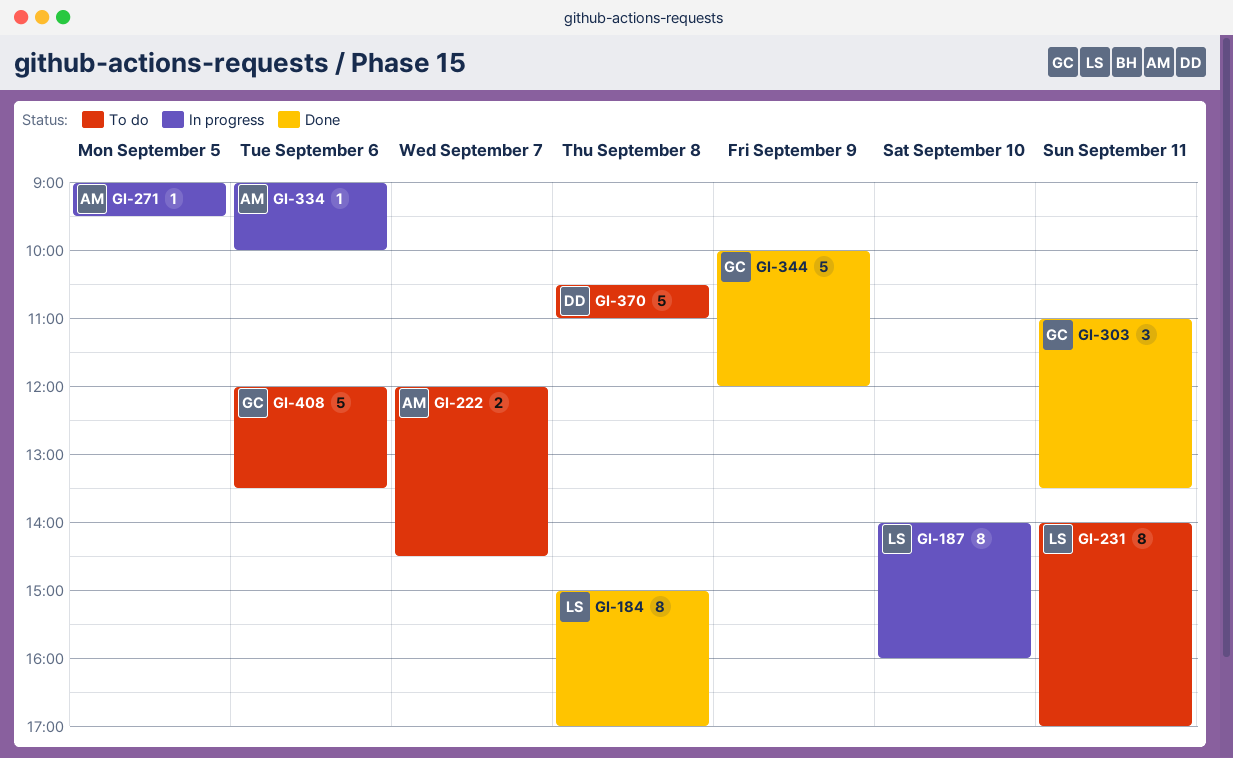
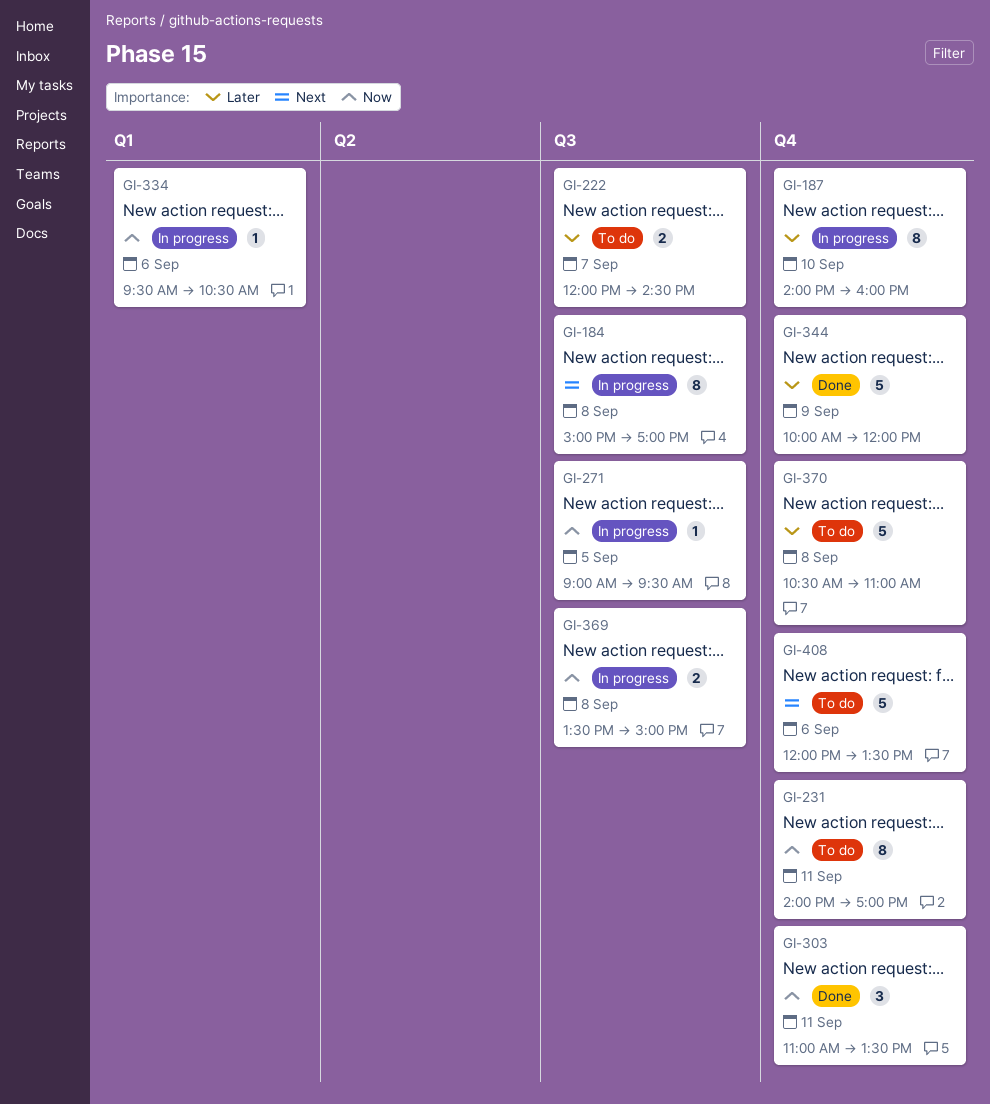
GI-184, status: Done -> In progress
GI-334, begins: 09:00 -> 09:30
GI-334, ends: 10:00 -> 10:30
GI-369: none -> present

